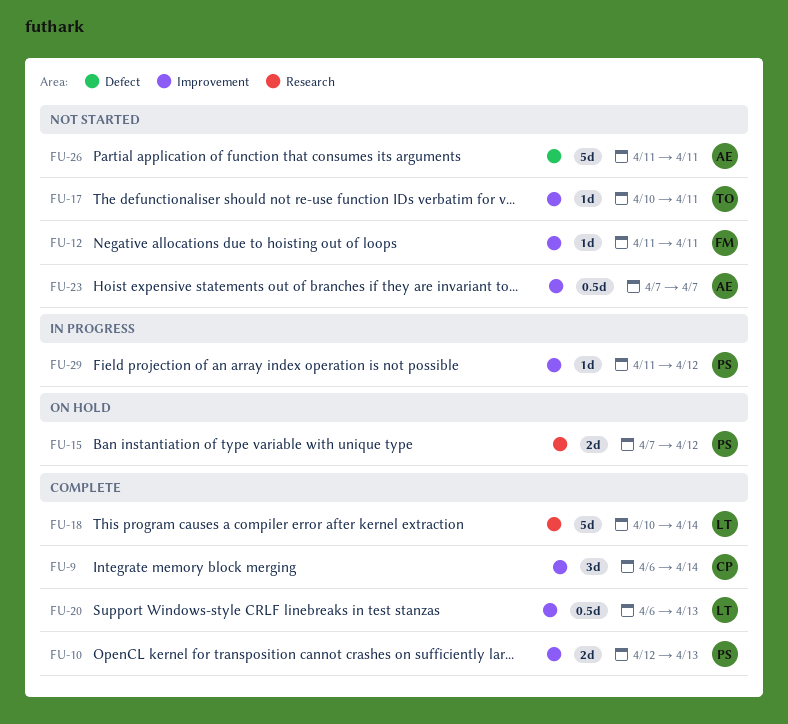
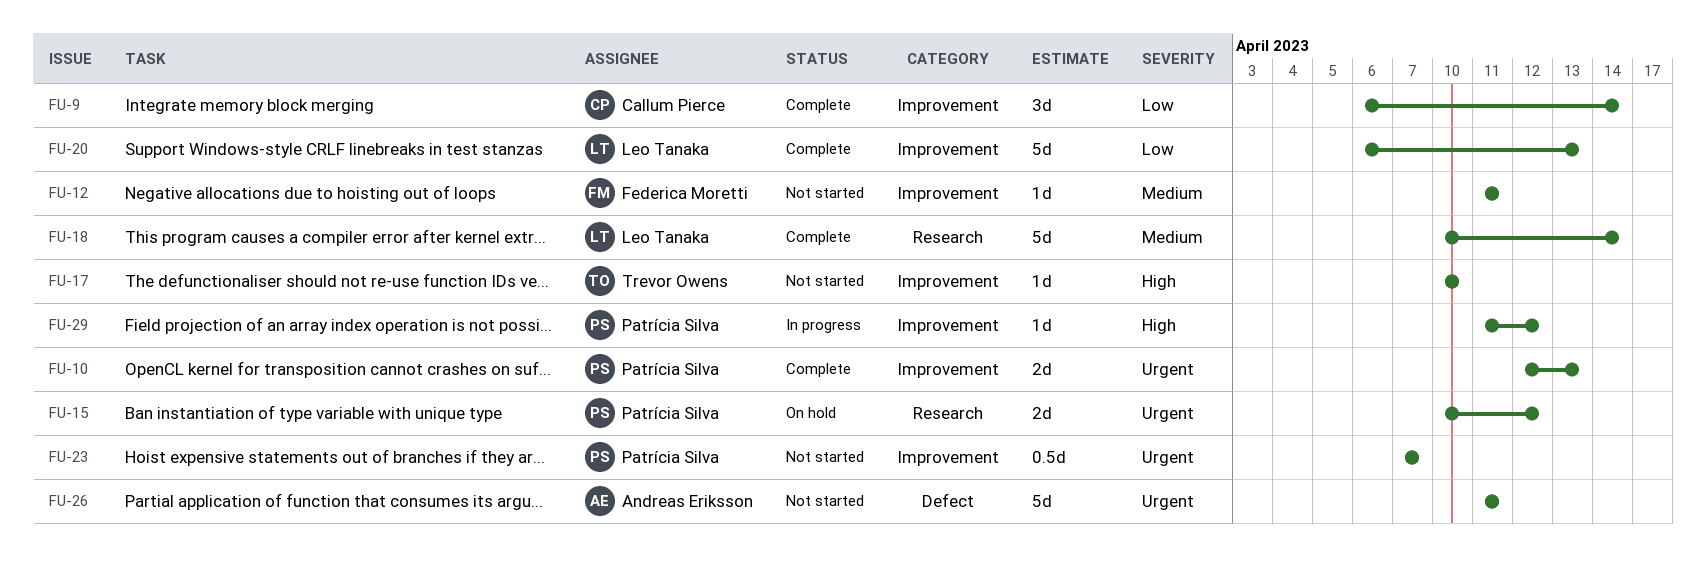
FU-15, start: Apr 7 -> Apr 10
FU-17, due: Apr 11 -> Apr 10
FU-20, estimate: 0.5d -> 5d
FU-23, owner: Andreas Eriksson -> Patrícia Silva

